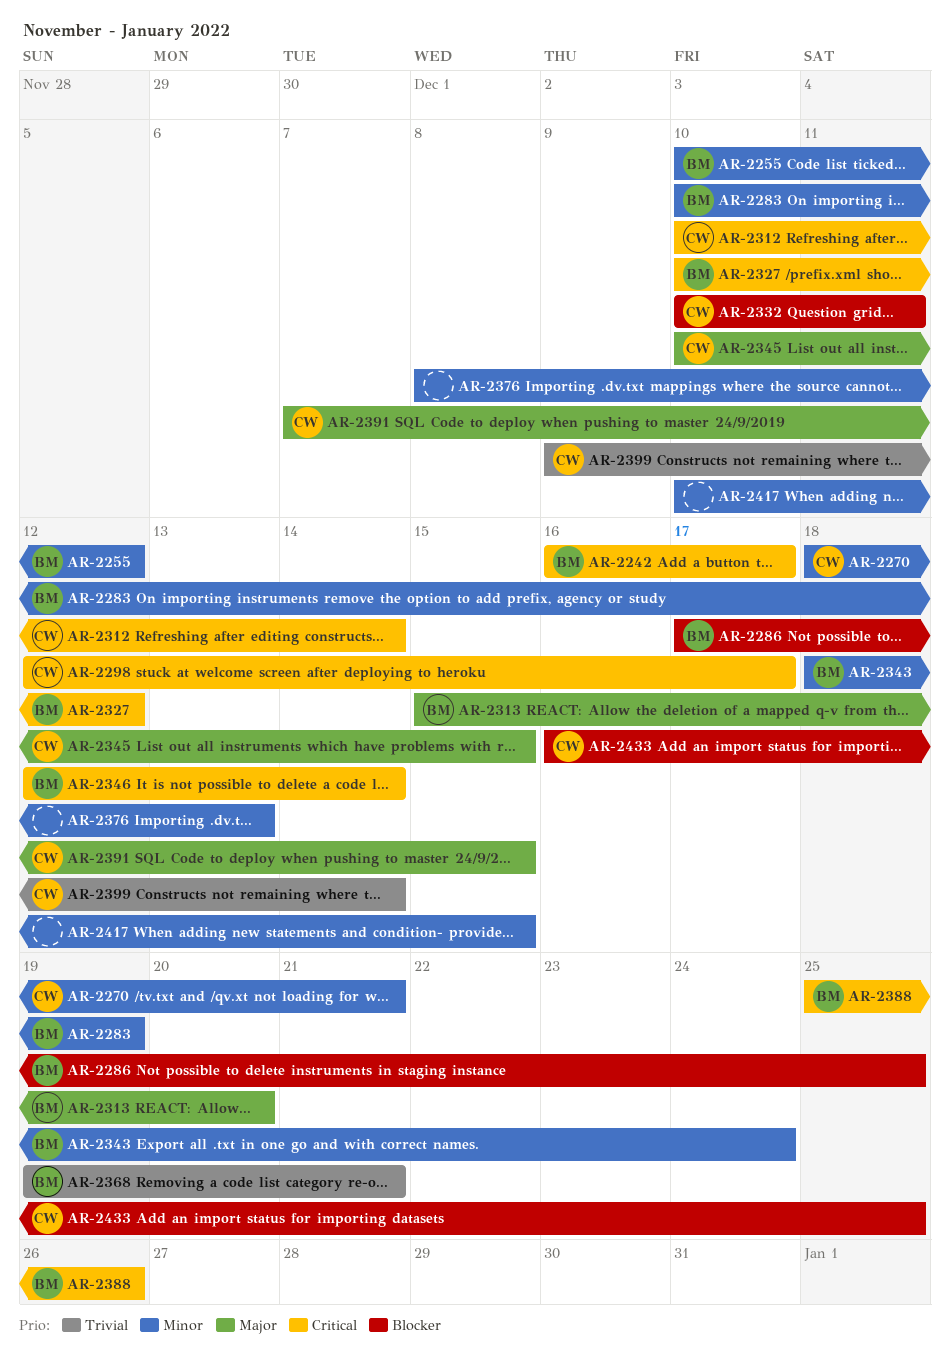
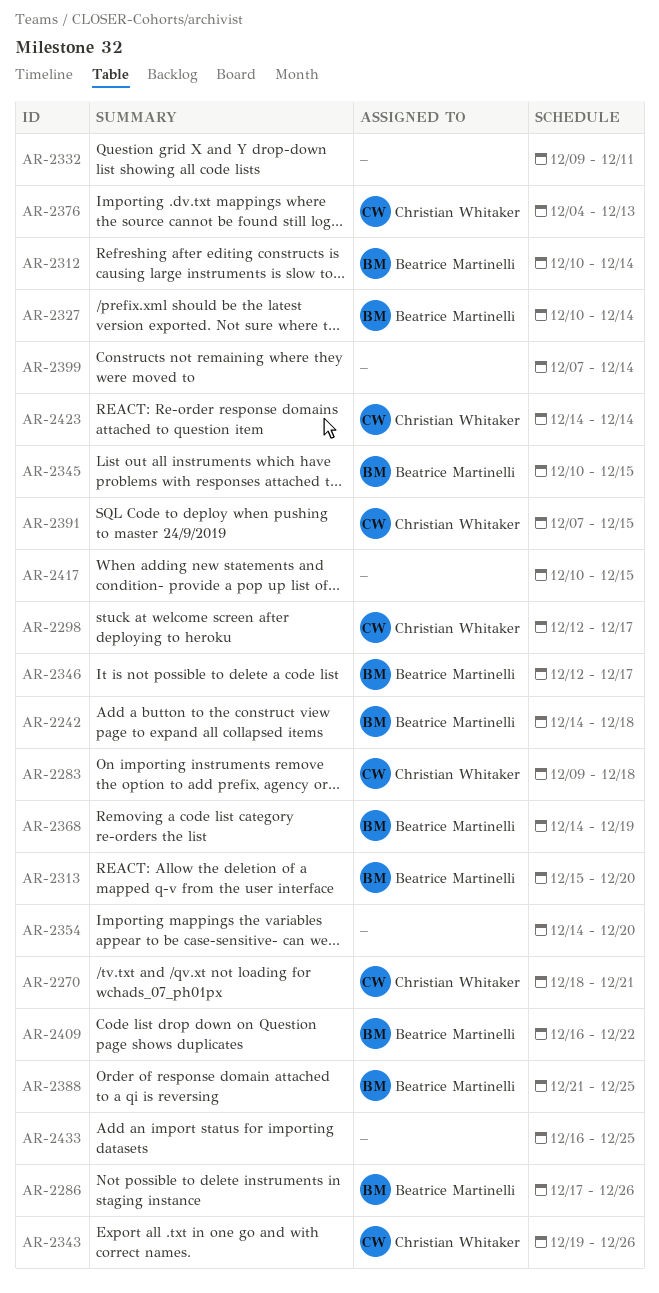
AR-2242, start: Dec 16 -> Dec 14
AR-2242, due: Dec 17 -> Dec 18
AR-2255: present -> none
AR-2283, owner: Beatrice Martinelli -> Christian Whitaker
AR-2283, start: Dec 10 -> Dec 9
AR-2283, due: Dec 19 -> Dec 18
AR-2286, due: Dec 25 -> Dec 26
AR-2312, owner: Christian Whitaker -> Beatrice Martinelli
AR-2327, due: Dec 12 -> Dec 14
AR-2332, owner: Christian Whitaker -> none
AR-2332, start: Dec 10 -> Dec 9
AR-2343, owner: Beatrice Martinelli -> Christian Whitaker
AR-2343, start: Dec 18 -> Dec 19
AR-2343, due: Dec 24 -> Dec 26
AR-2345, owner: Christian Whitaker -> Beatrice Martinelli
AR-2346, due: Dec 14 -> Dec 17
AR-2354: none -> present
AR-2368, start: Dec 19 -> Dec 14
AR-2368, due: Dec 21 -> Dec 19
AR-2376, owner: none -> Christian Whitaker
AR-2376, start: Dec 8 -> Dec 4
AR-2388, start: Dec 25 -> Dec 21
AR-2388, due: Dec 26 -> Dec 25
AR-2399, owner: Christian Whitaker -> none
AR-2399, start: Dec 9 -> Dec 7
AR-2409: none -> present
AR-2423: none -> present
AR-2433, owner: Christian Whitaker -> none

